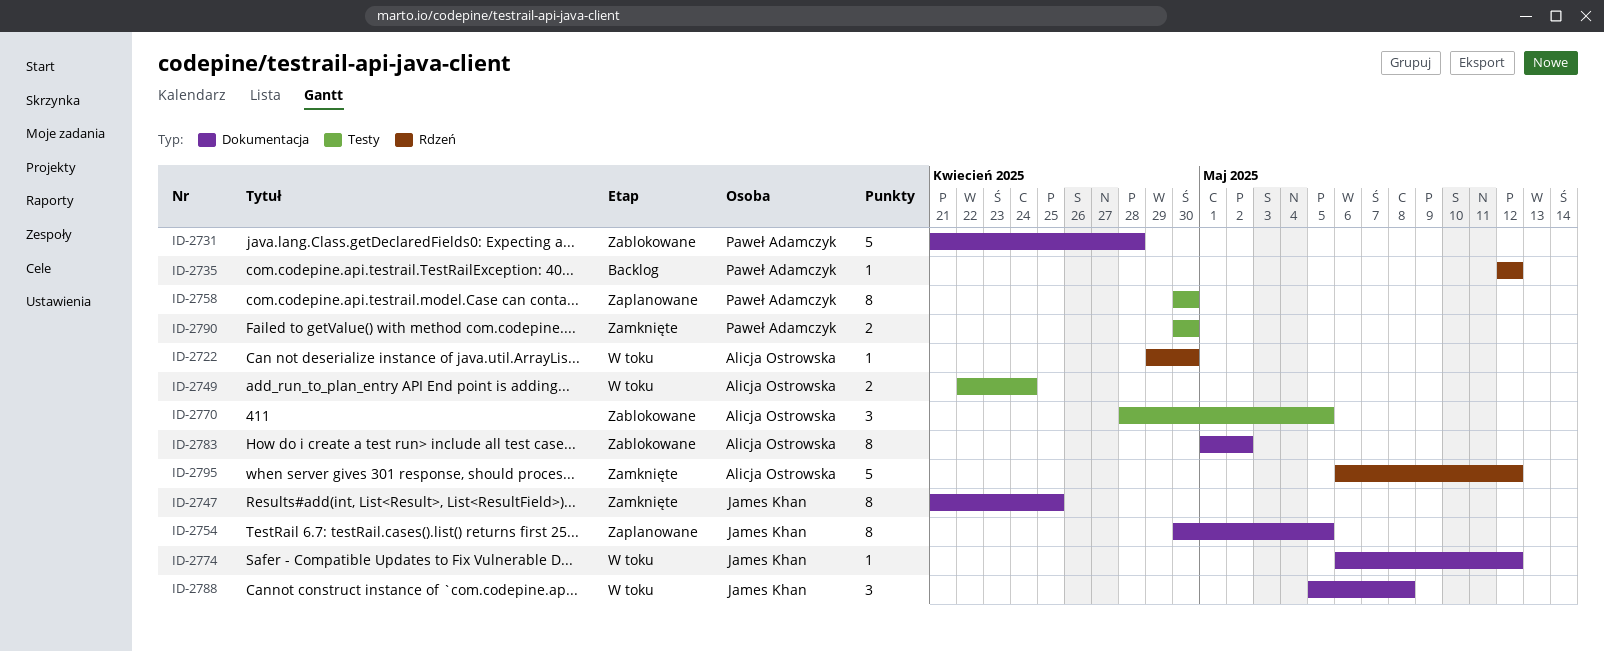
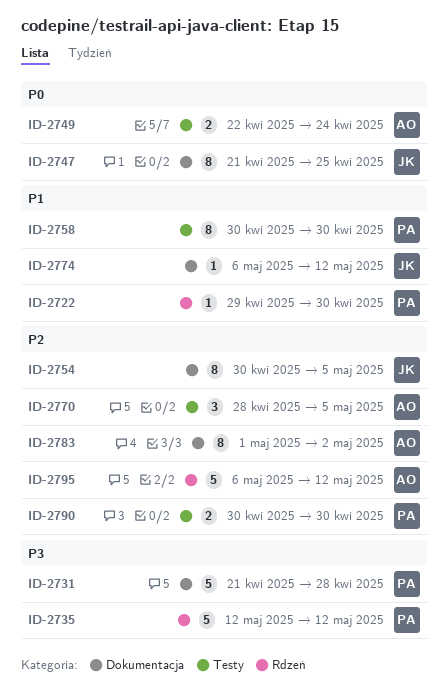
ID-2722, owner: Alicja Ostrowska -> Paweł Adamczyk
ID-2735, estimate: 1 -> 5
ID-2788: present -> none

